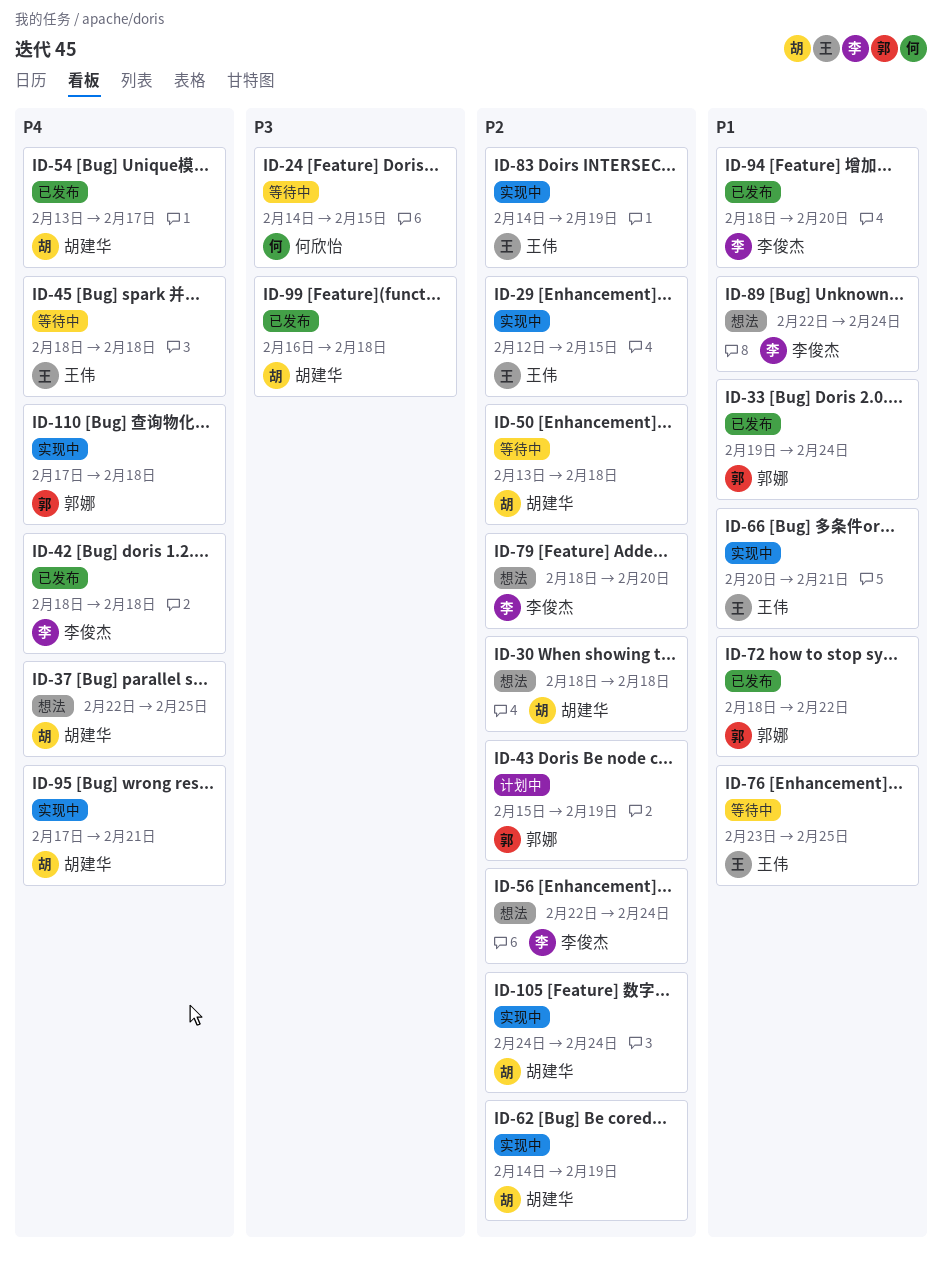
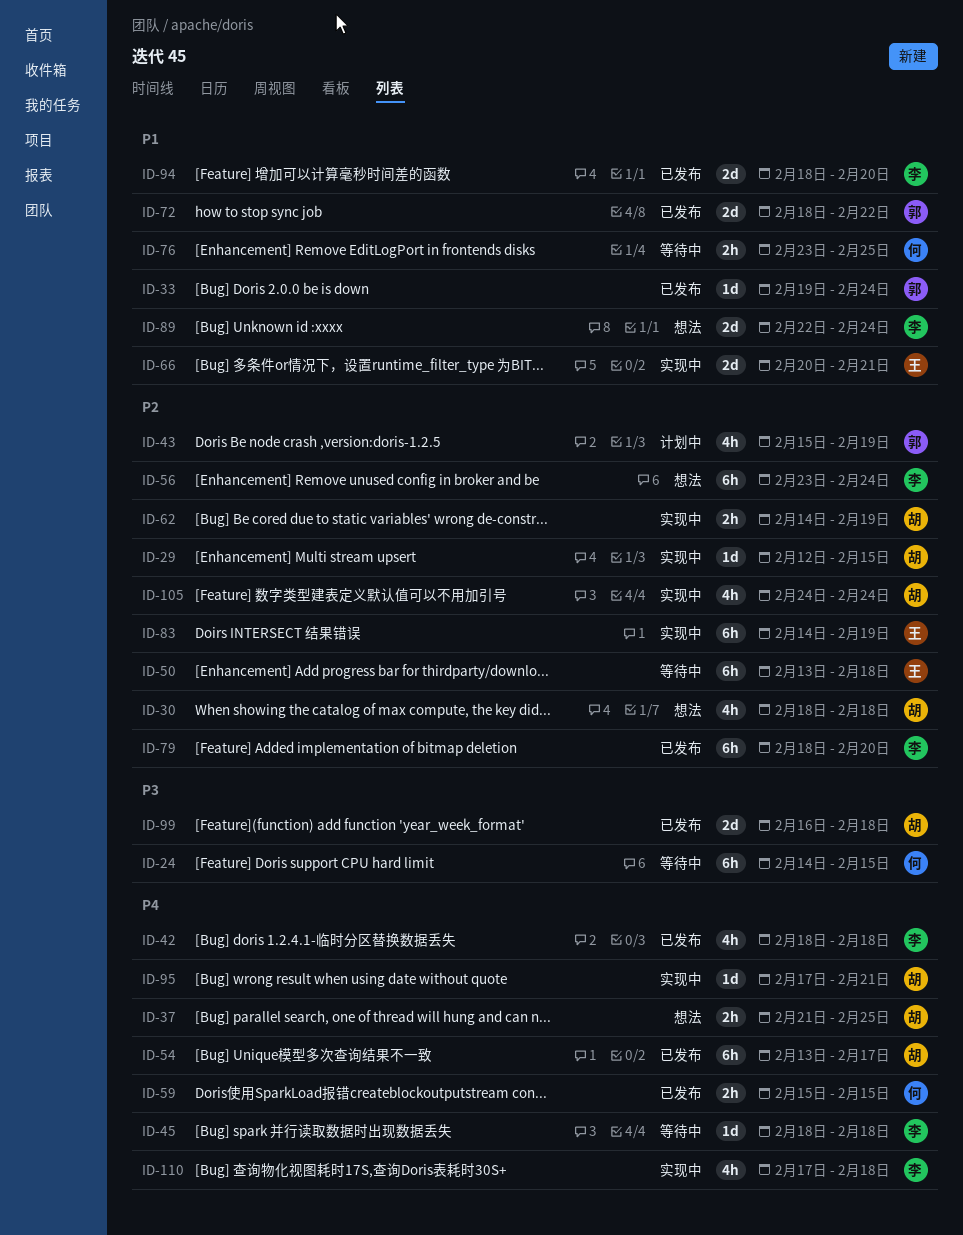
ID-29, owner: 王伟 -> 胡建华
ID-37, start: Feb 22 -> Feb 21
ID-45, owner: 王伟 -> 李俊杰
ID-50, owner: 胡建华 -> 王伟
ID-56, start: Feb 22 -> Feb 23
ID-59: none -> present
ID-76, owner: 王伟 -> 何欣怡
ID-79, status: 想法 -> 已发布
ID-110, owner: 郭娜 -> 李俊杰

